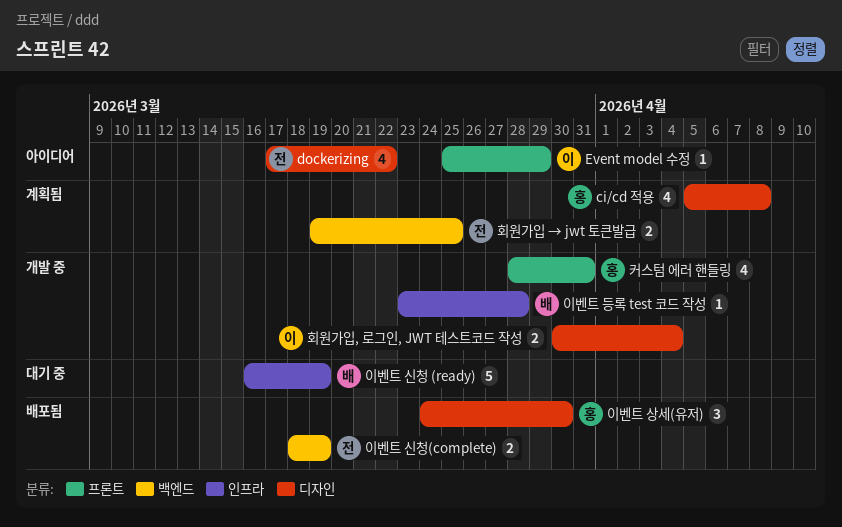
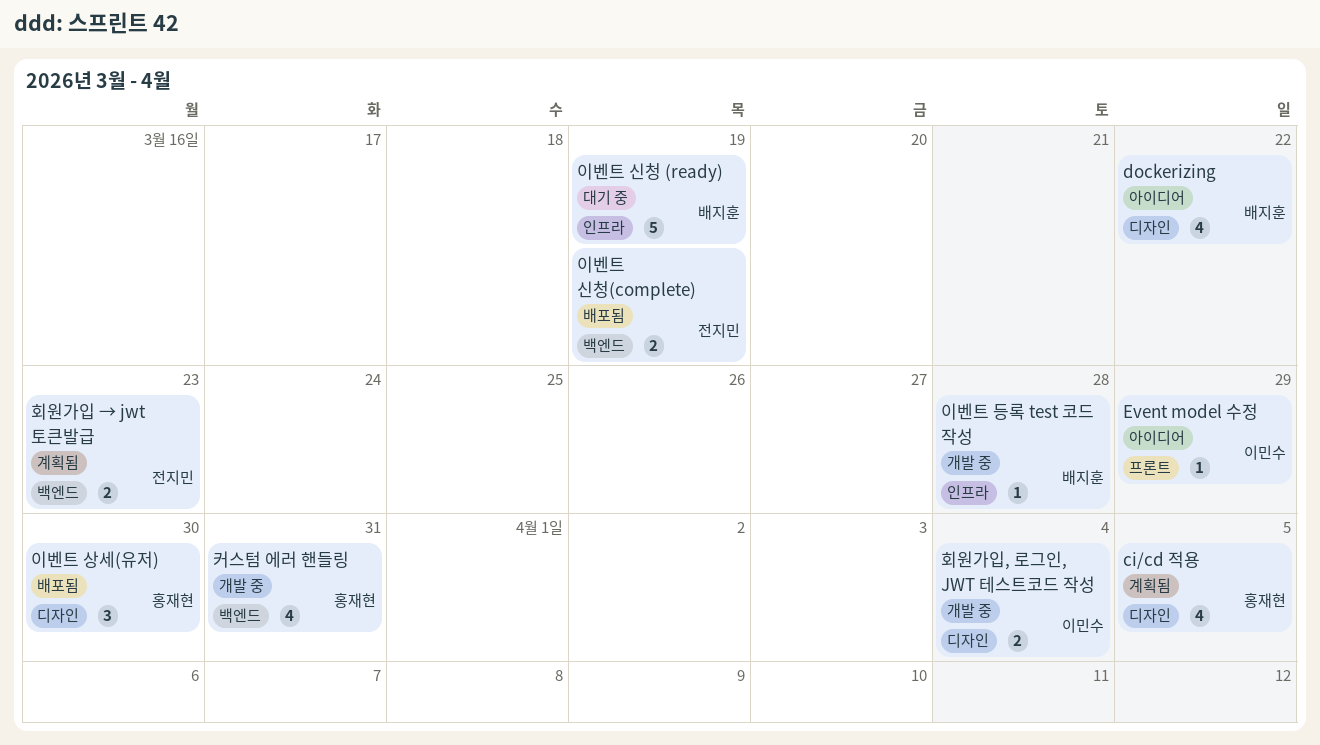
ci/cd 적용, due: Apr 8 -> Apr 5
dockerizing, owner: 전지민 -> 배지훈
커스텀 에러 핸들링, label: 프론트 -> 백엔드
회원가입 → jwt 토큰발급, due: Mar 25 -> Mar 23

